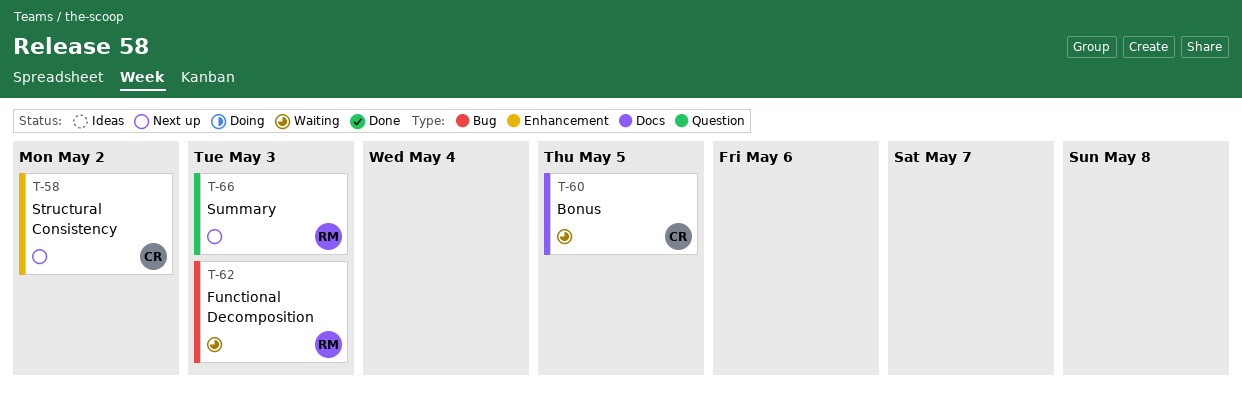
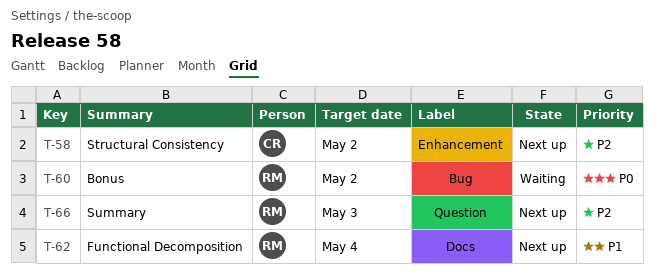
T-60, owner: CR -> RM
T-60, label: Docs -> Bug
T-60, due: May 5 -> May 2
T-62, status: Waiting -> Next up
T-62, label: Bug -> Docs
T-62, due: May 3 -> May 4

